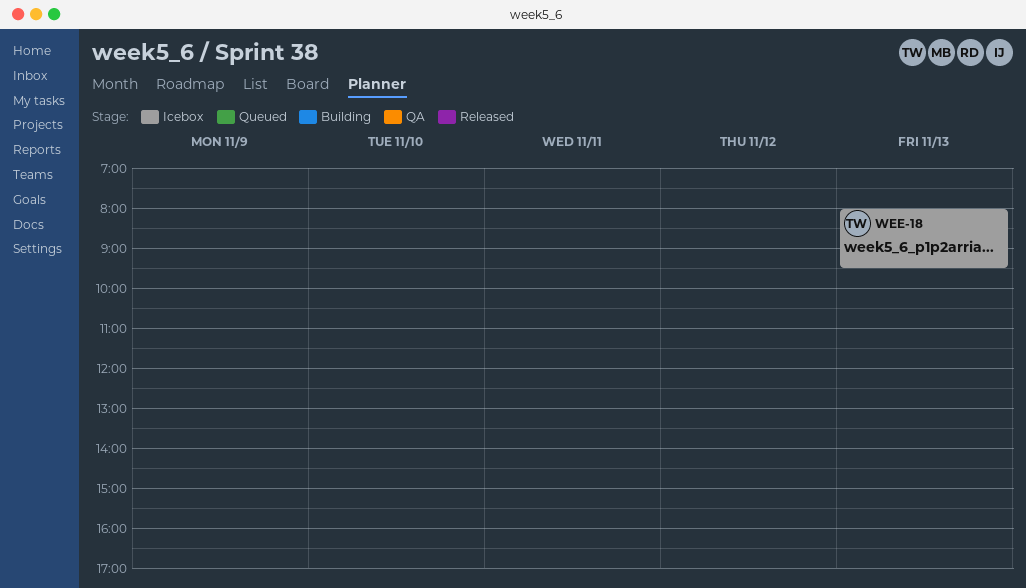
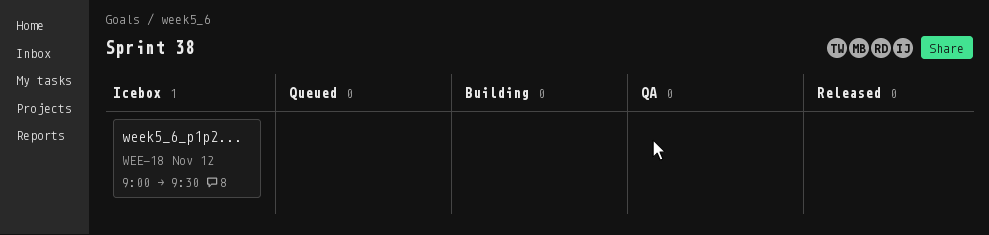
WEE-18, day: Nov 13 -> Nov 12
WEE-18, begins: 08:00 -> 09:00

